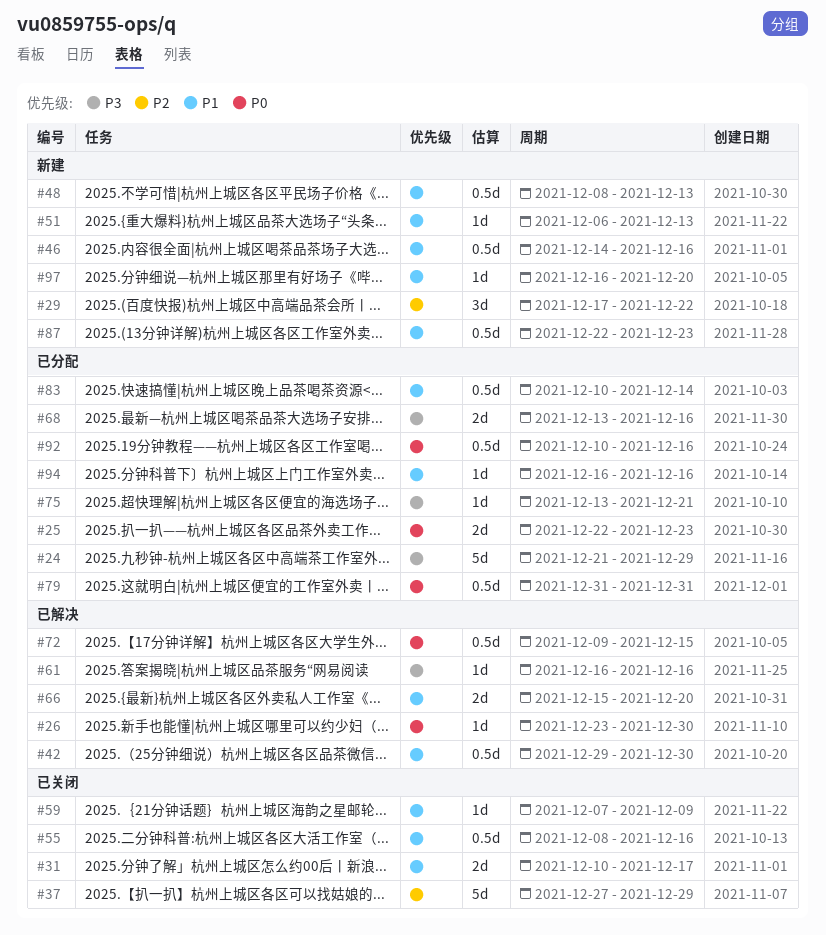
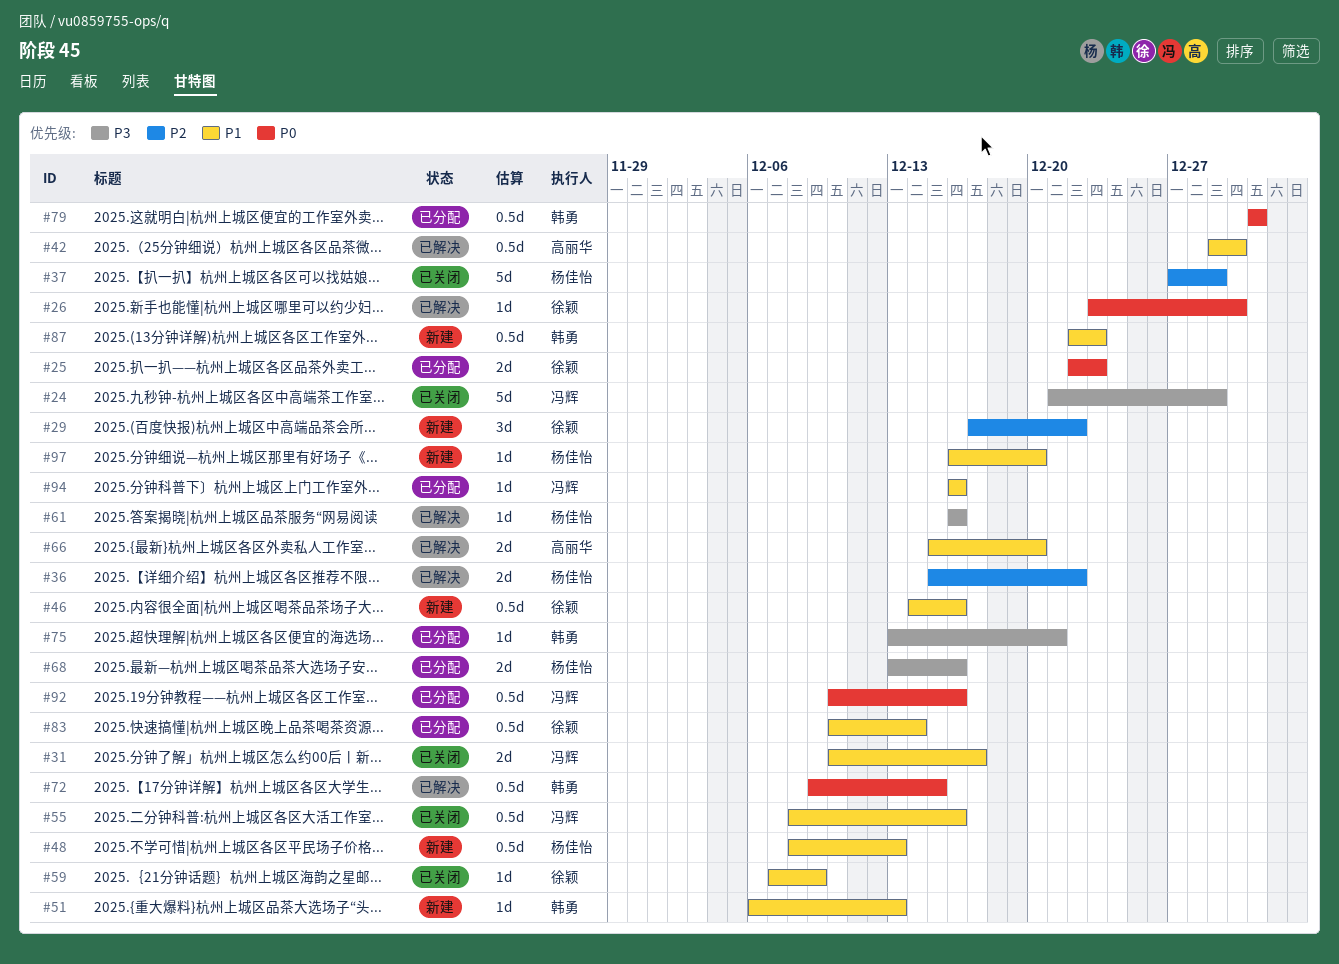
#24, status: 已分配 -> 已关闭
#36: none -> present

